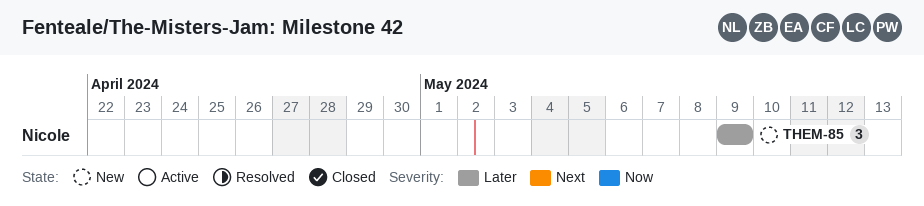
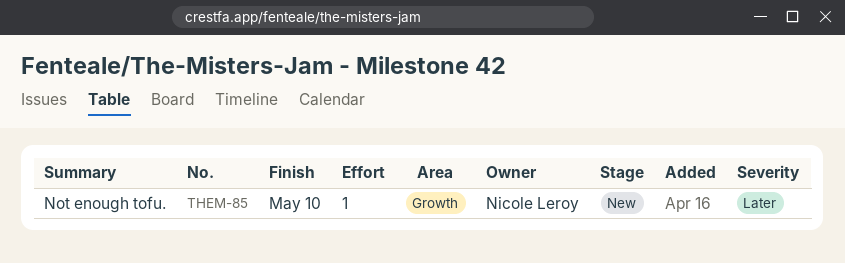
THEM-85, estimate: 3 -> 1
THEM-85, due: May 9 -> May 10

